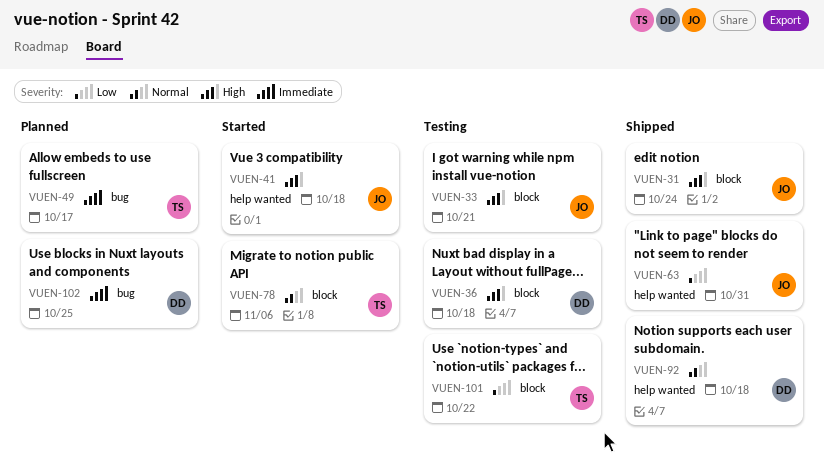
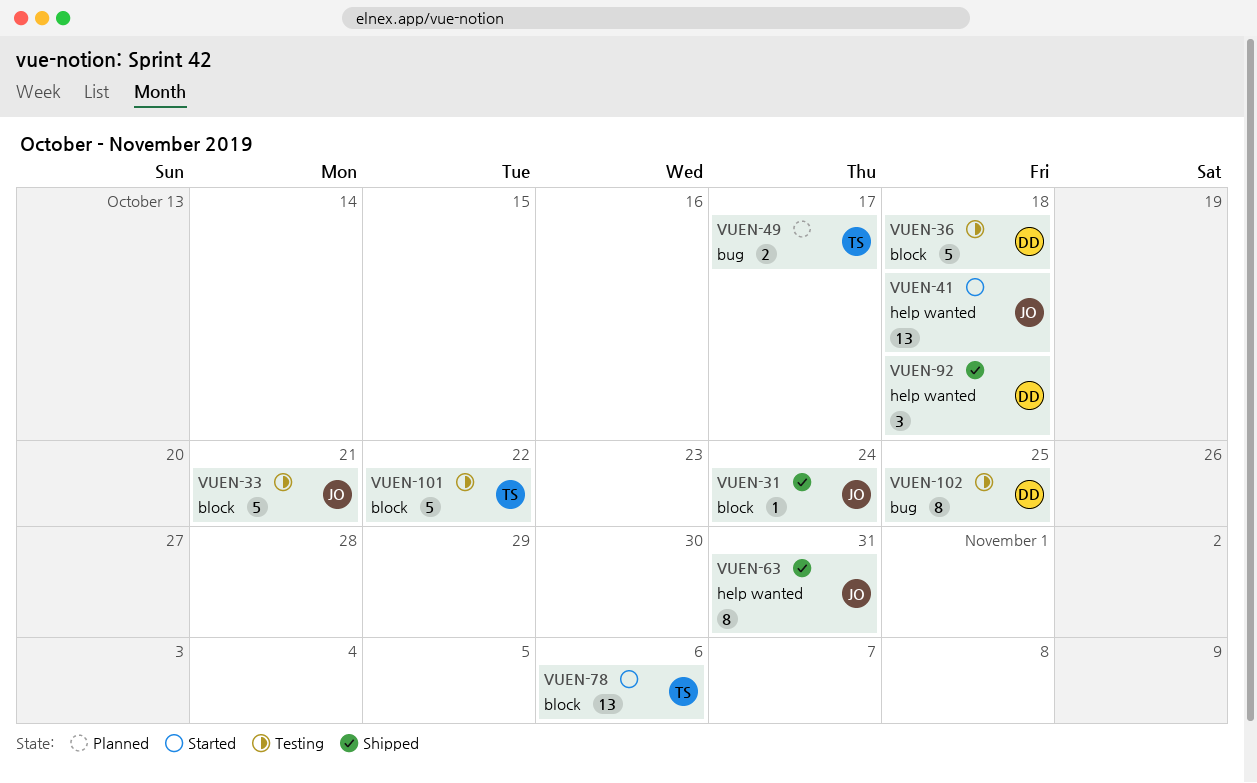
VUEN-102, status: Planned -> Testing

